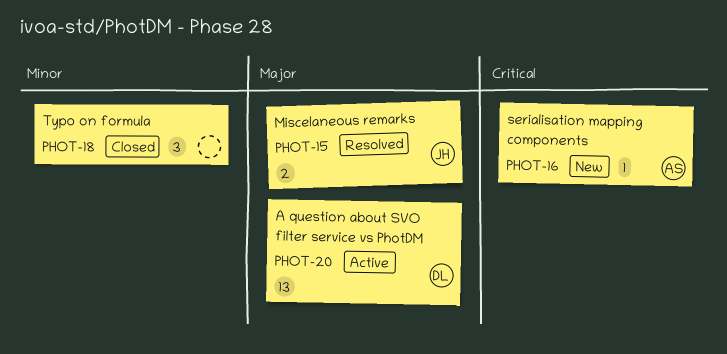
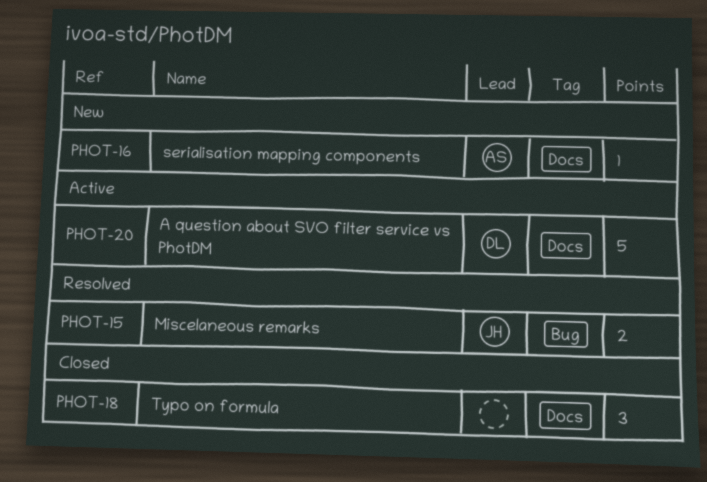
PHOT-20, estimate: 13 -> 5

